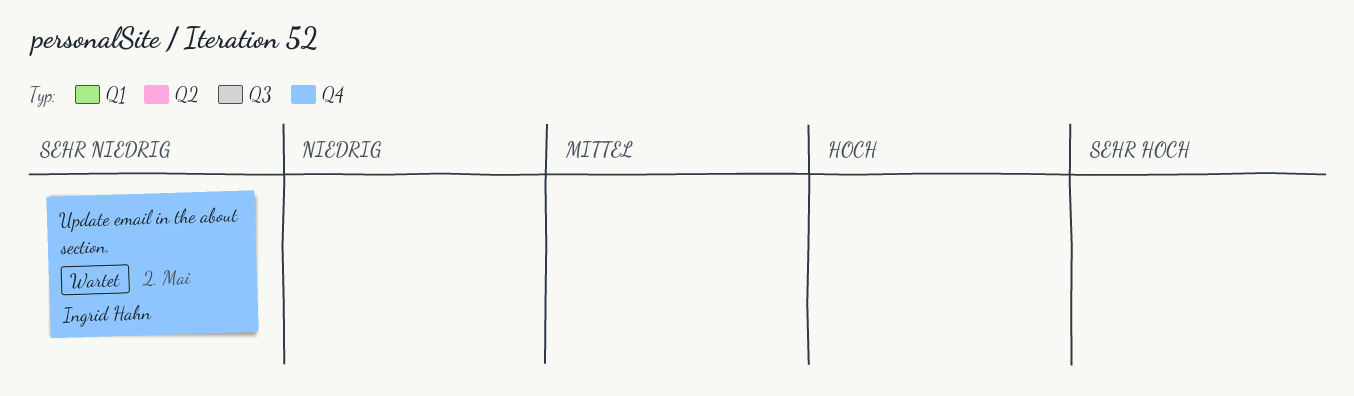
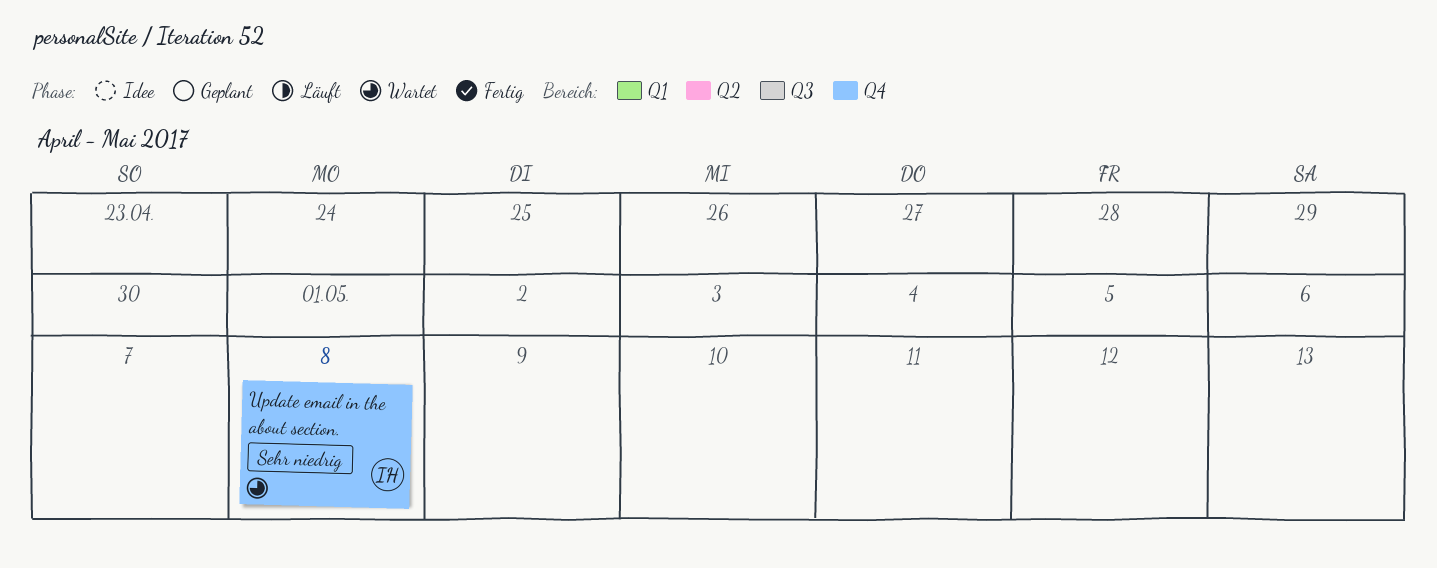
Update email in the about section., due: May 2 -> May 8

